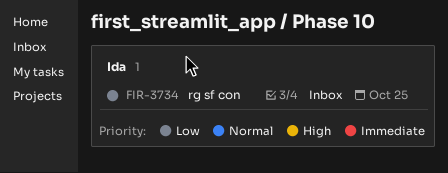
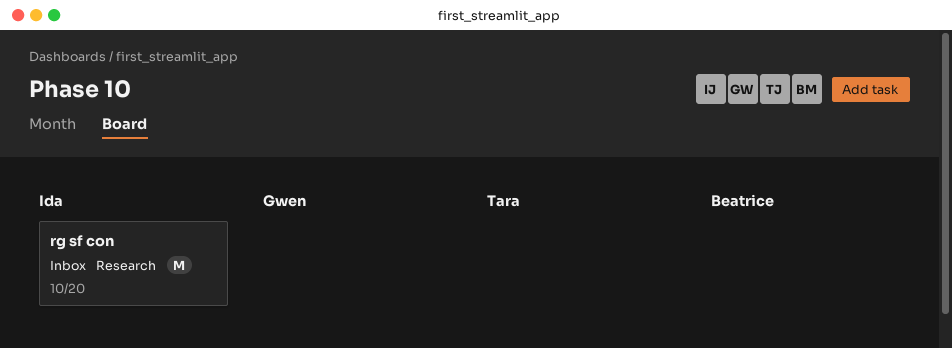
rg sf con, due: Oct 25 -> Oct 20

